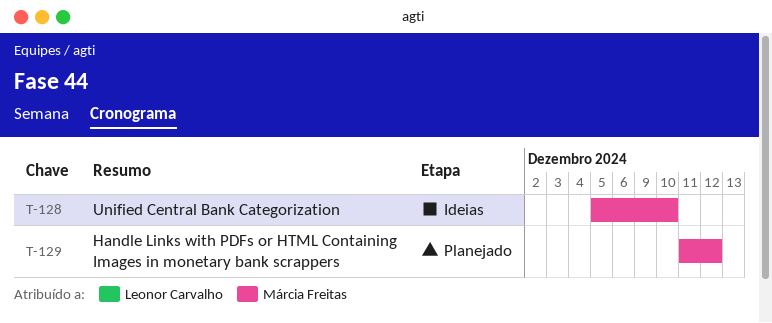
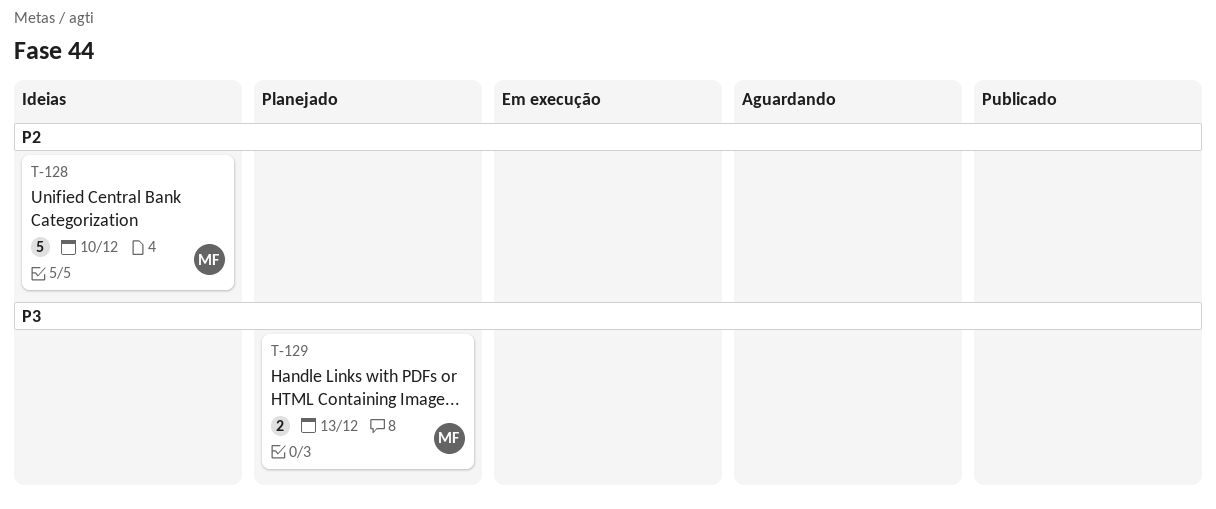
T-129, due: Dec 12 -> Dec 13

